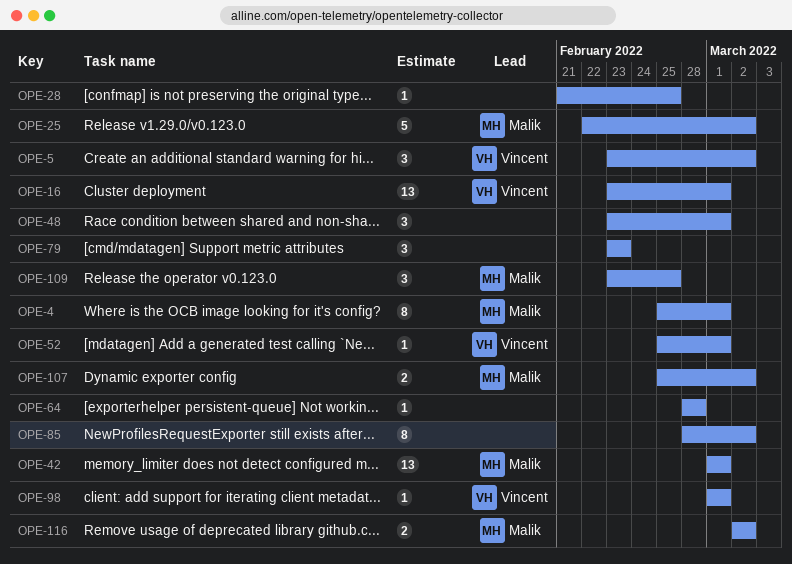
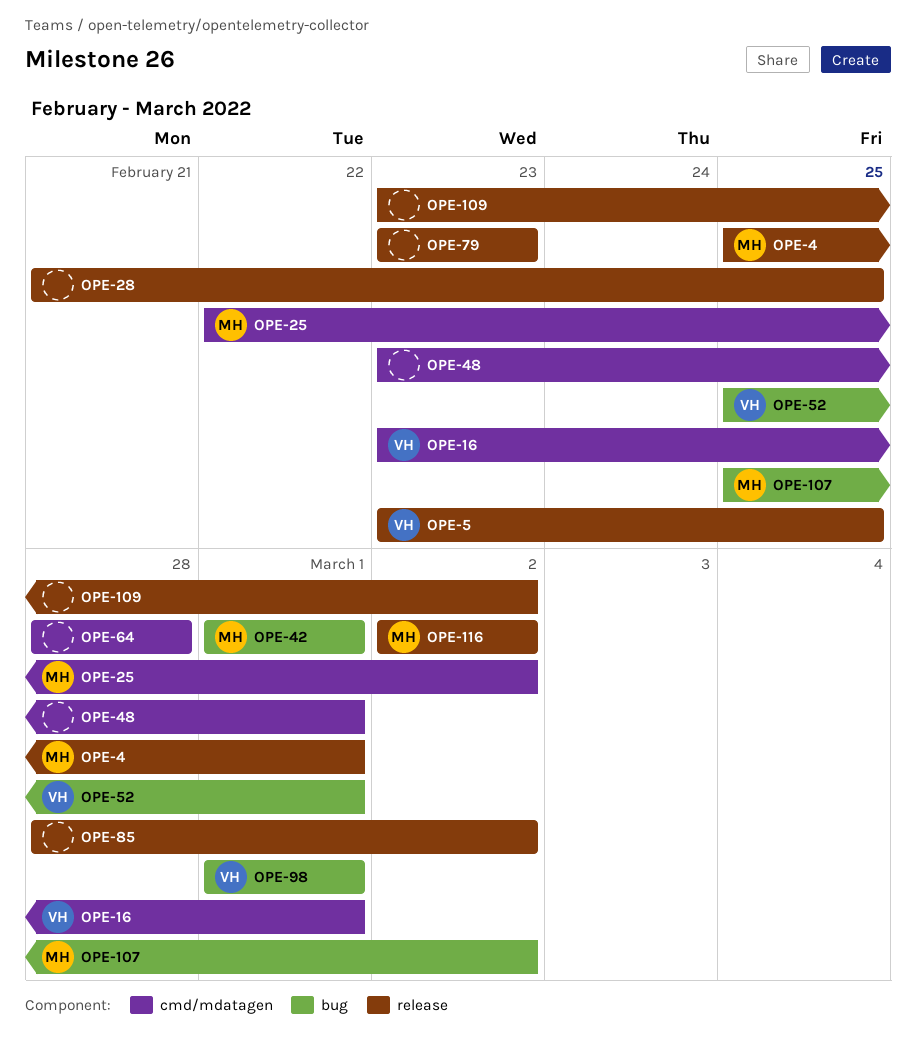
OPE-5, due: Mar 2 -> Feb 25
OPE-109, owner: Malik -> none
OPE-109, due: Feb 25 -> Mar 2

